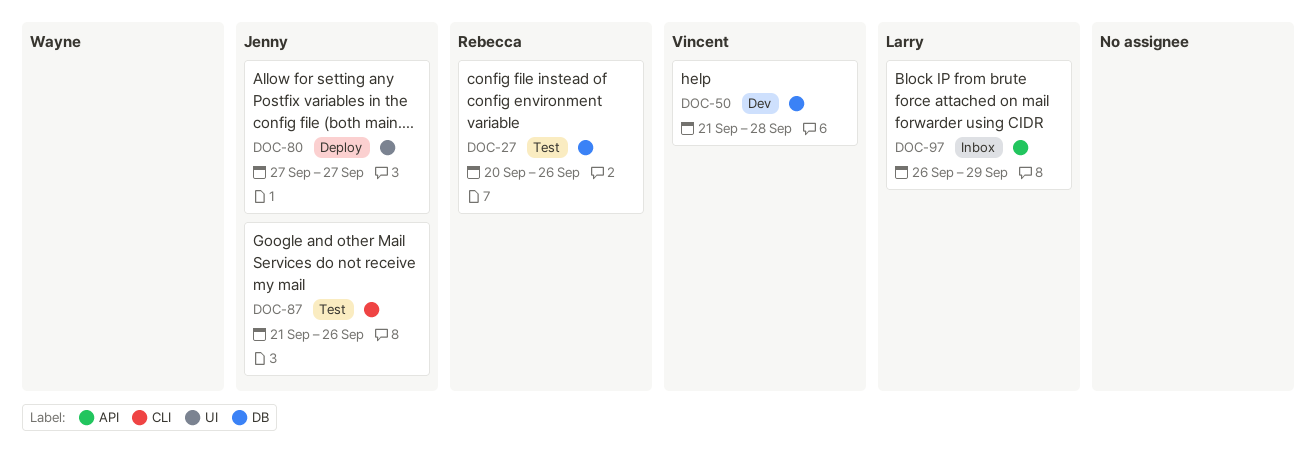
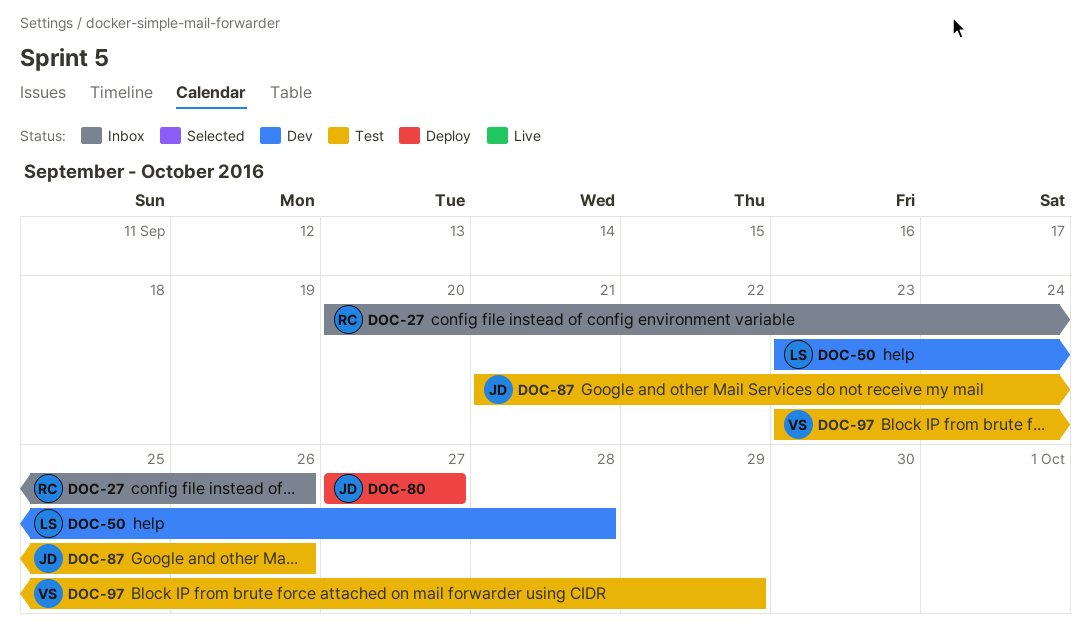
DOC-27, status: Test -> Inbox
DOC-50, owner: Vincent -> Larry
DOC-50, start: Sep 21 -> Sep 23
DOC-97, status: Inbox -> Test
DOC-97, owner: Larry -> Vincent
DOC-97, start: Sep 26 -> Sep 23

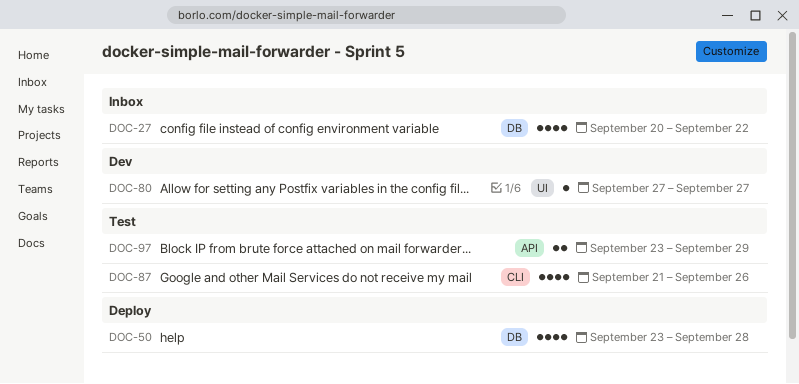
DOC-27, due: Sep 26 -> Sep 22
DOC-50, status: Dev -> Deploy
DOC-80, status: Deploy -> Dev

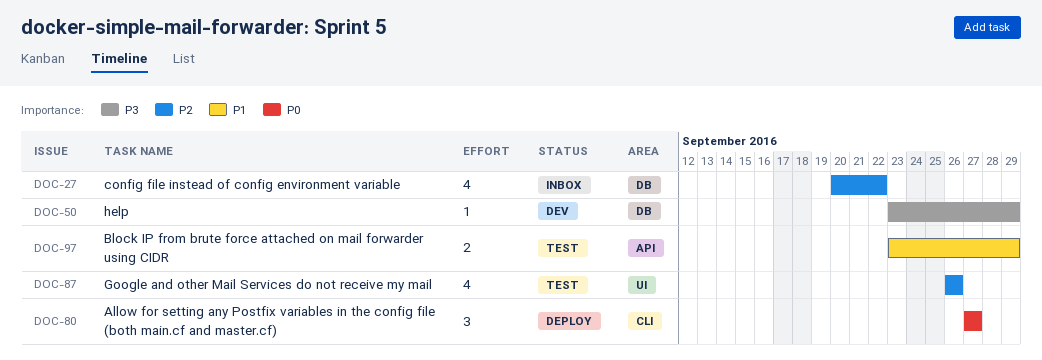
DOC-50, status: Deploy -> Dev
DOC-50, estimate: 4 -> 1
DOC-50, due: Sep 28 -> Sep 29
DOC-80, status: Dev -> Deploy
DOC-80, label: UI -> CLI
DOC-80, estimate: 1 -> 3
DOC-87, label: CLI -> UI
DOC-87, start: Sep 21 -> Sep 26

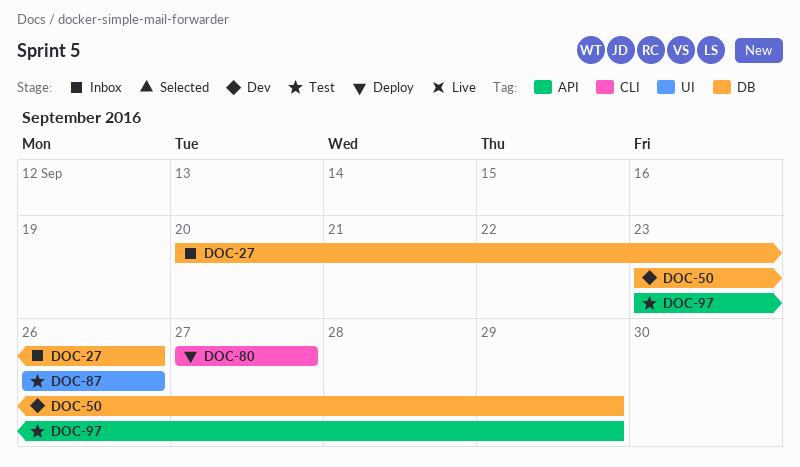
DOC-27, due: Sep 22 -> Sep 26

